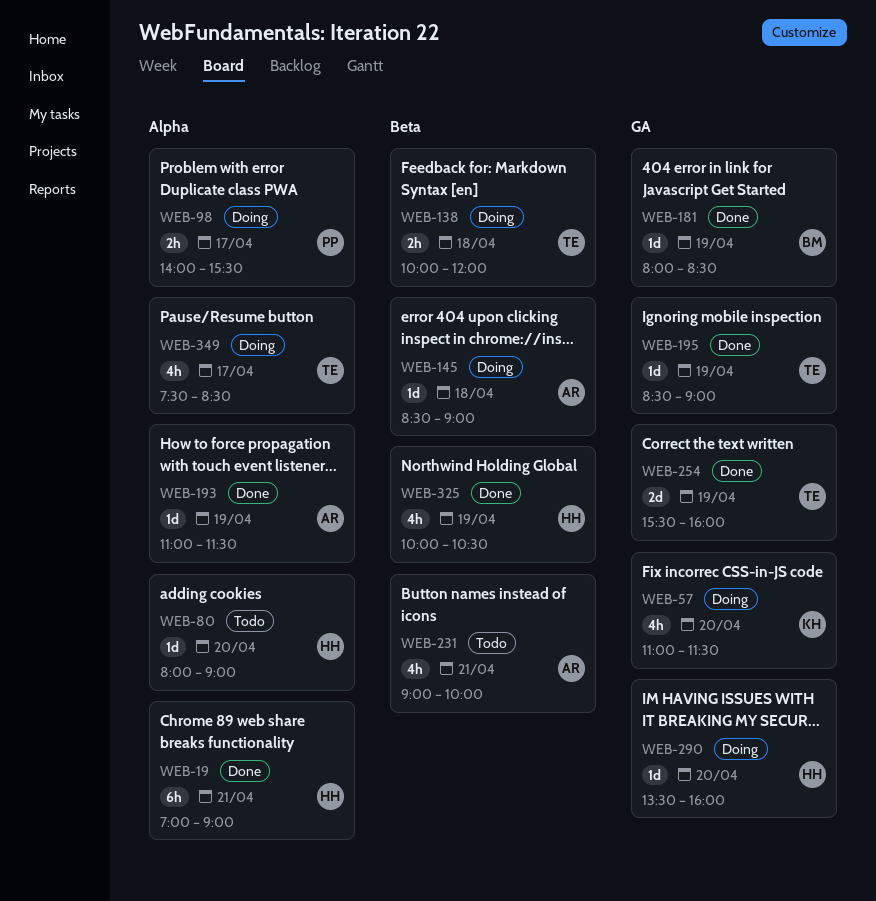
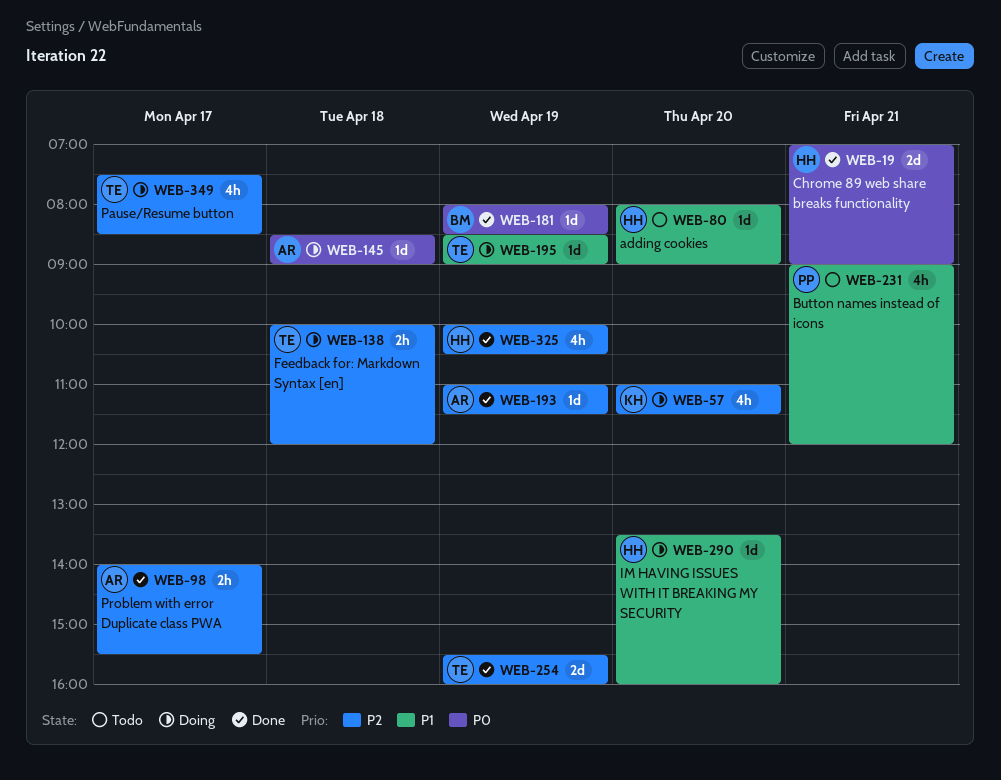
WEB-19, estimate: 6h -> 2d
WEB-98, status: Doing -> Done
WEB-98, owner: PP -> AR
WEB-195, status: Done -> Doing
WEB-231, owner: AR -> PP
WEB-231, ends: 10:00 -> 12:00

